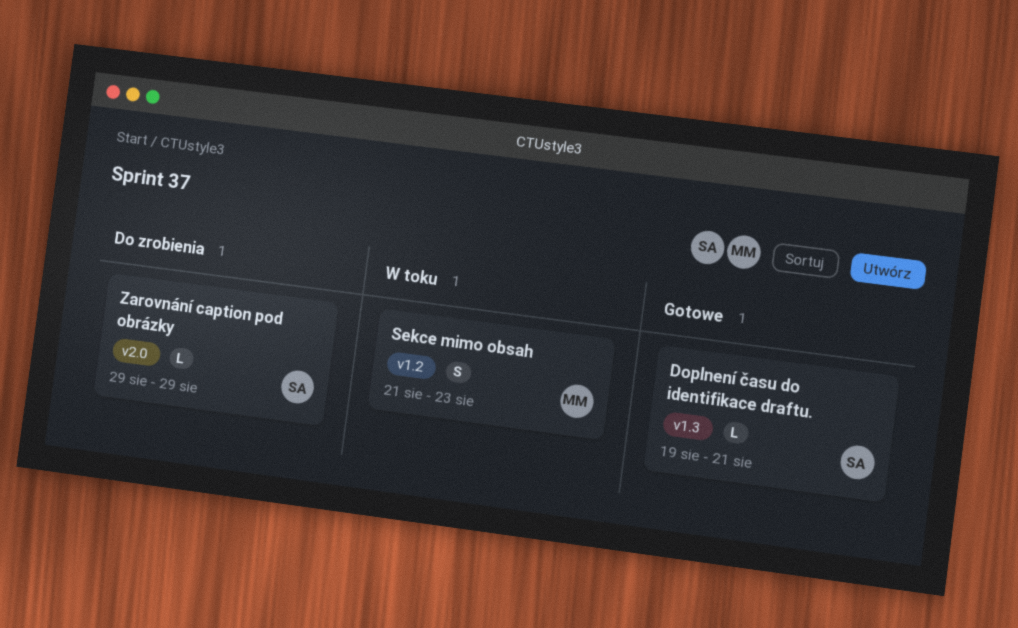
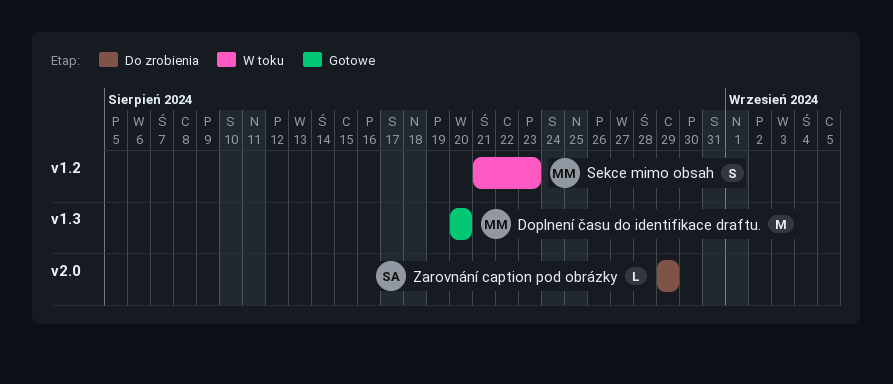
Doplnení času do identifikace draftu., owner: SA -> MM
Doplnení času do identifikace draftu., estimate: L -> M
Doplnení času do identifikace draftu., start: Aug 19 -> Aug 20
Doplnení času do identifikace draftu., due: Aug 21 -> Aug 20

